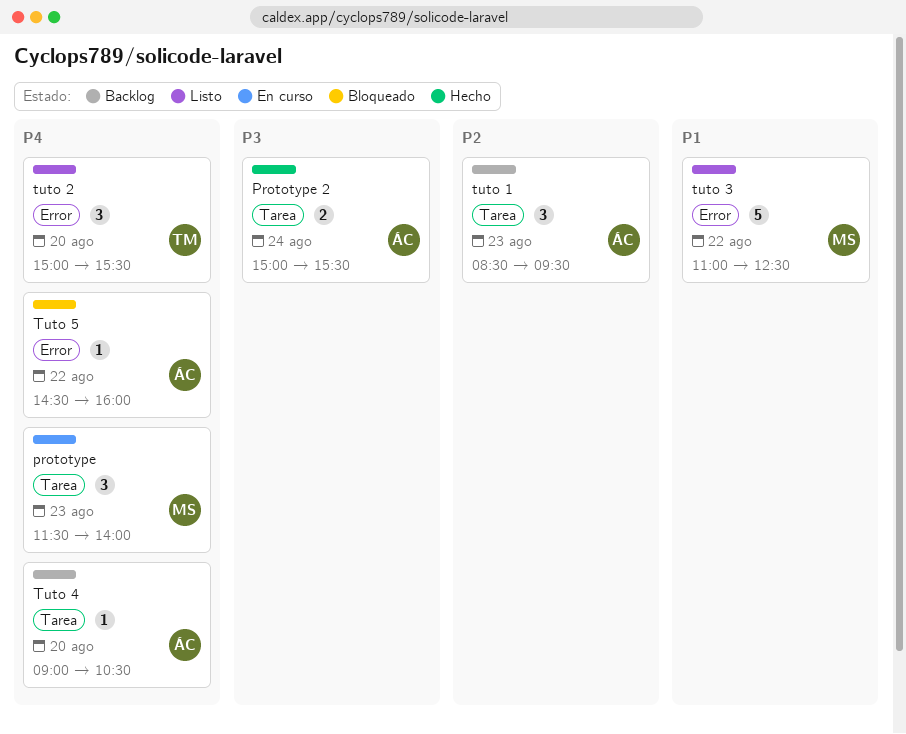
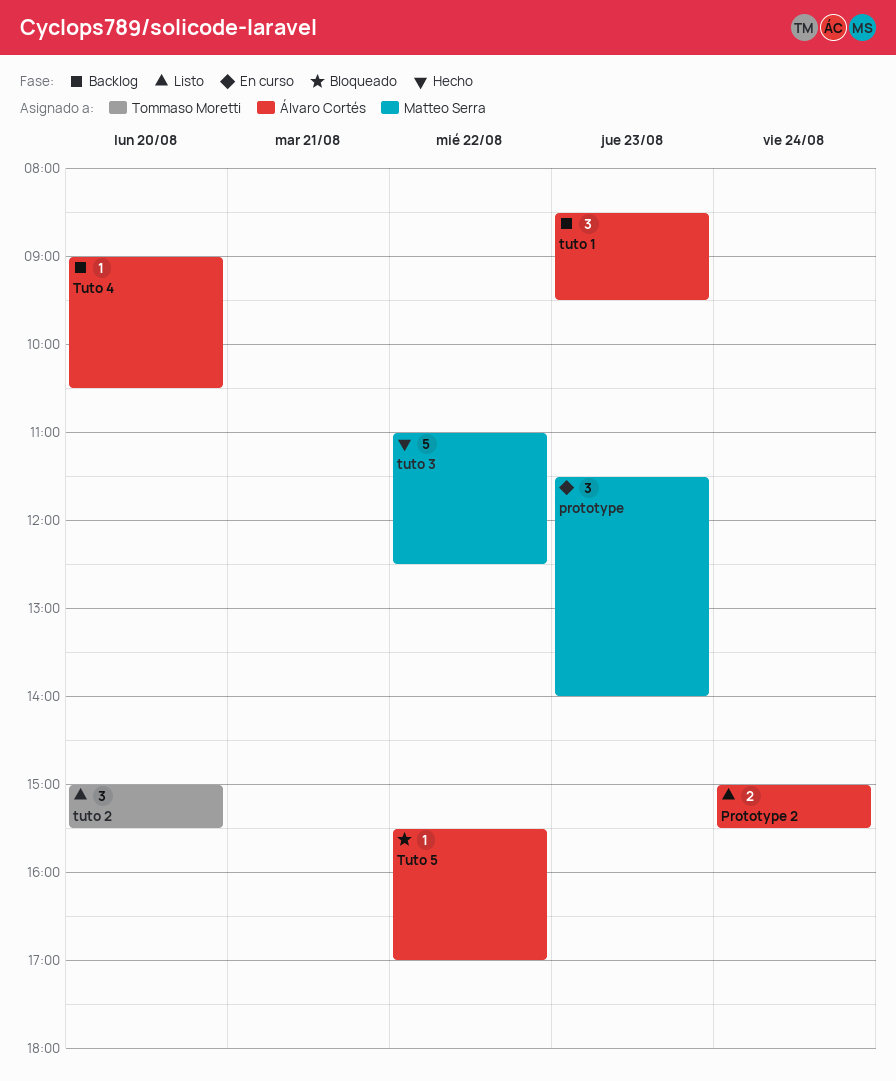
Prototype 2, status: Hecho -> Listo
tuto 3, status: Listo -> Hecho
Tuto 5, begins: 14:30 -> 15:30
Tuto 5, ends: 16:00 -> 17:00

